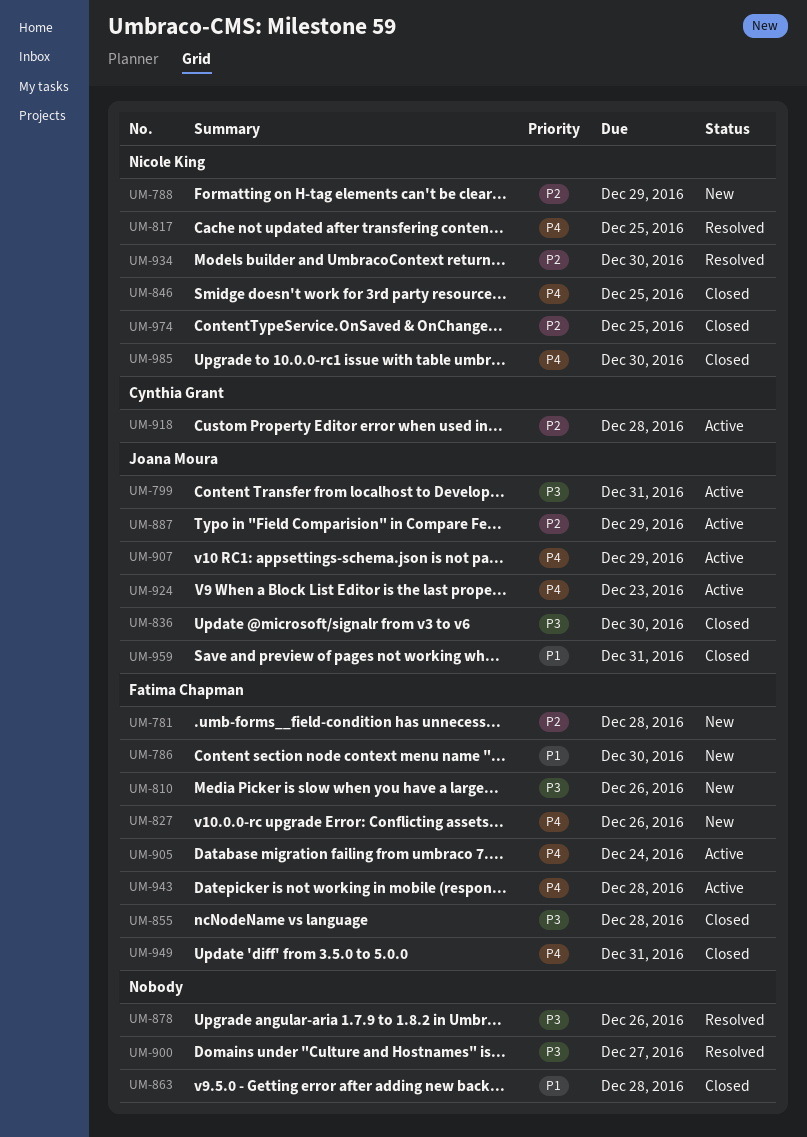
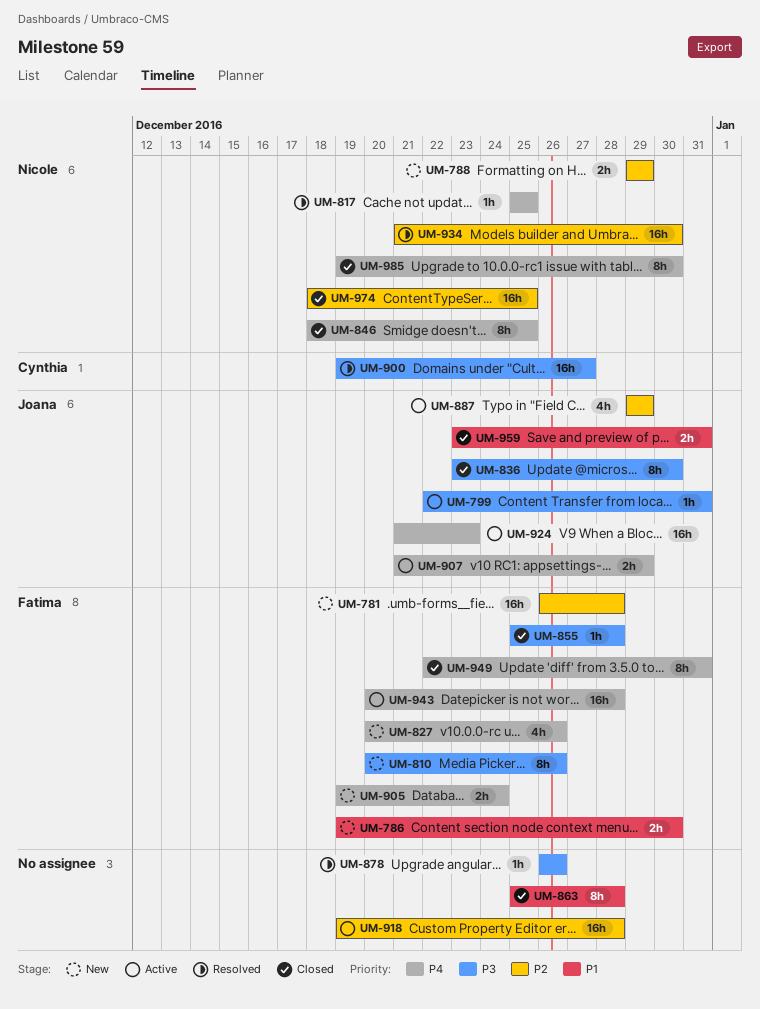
UM-900, owner: none -> Cynthia Grant
UM-905, status: Active -> New
UM-918, owner: Cynthia Grant -> none

